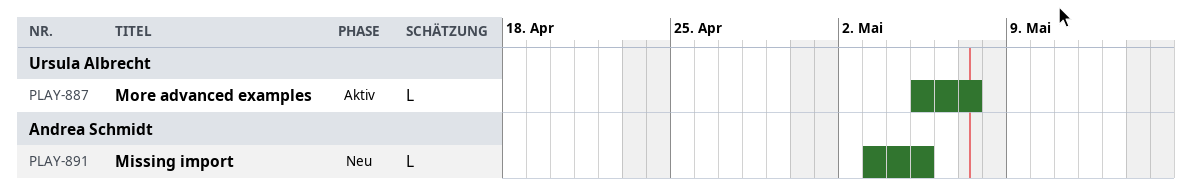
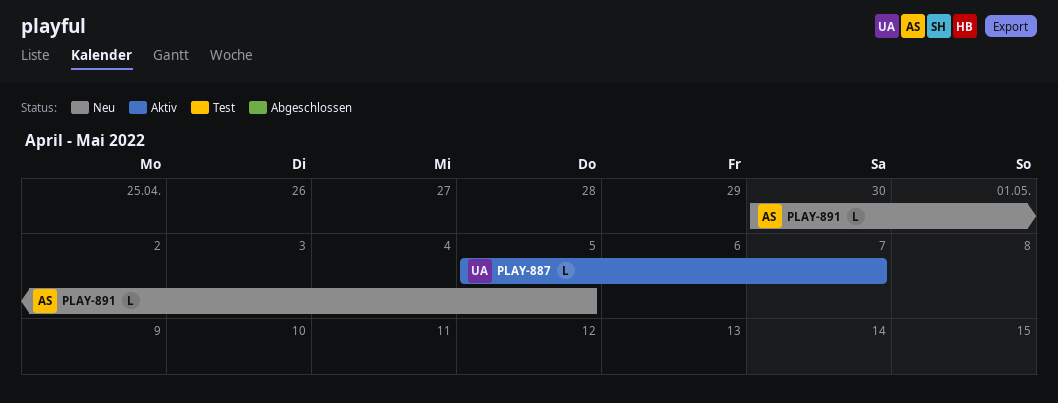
PLAY-891, start: May 3 -> Apr 30

